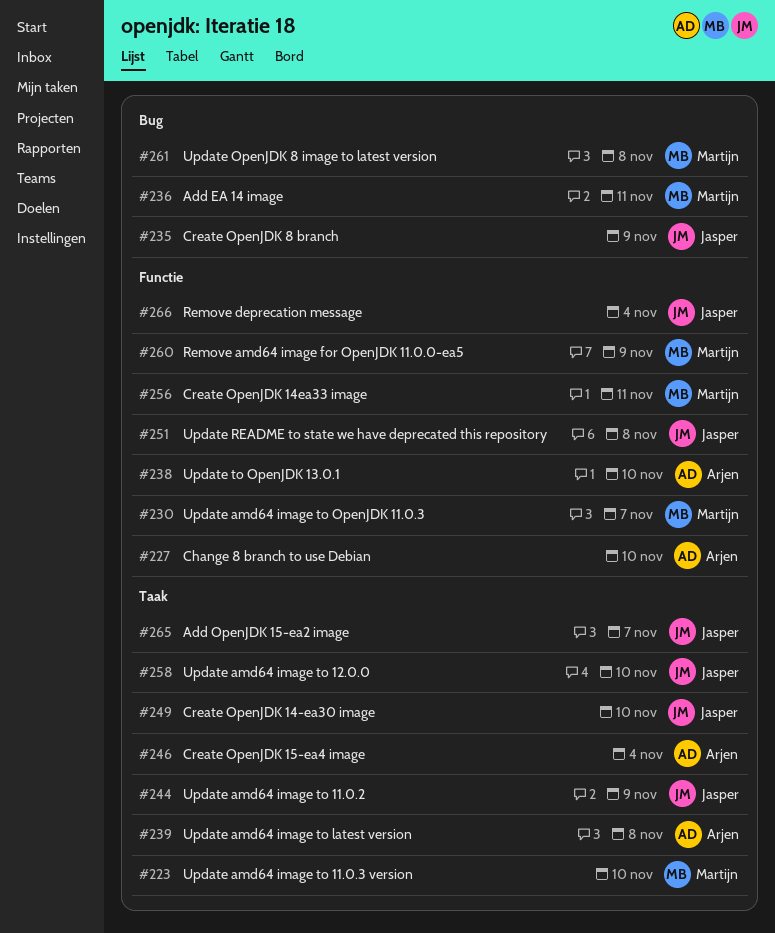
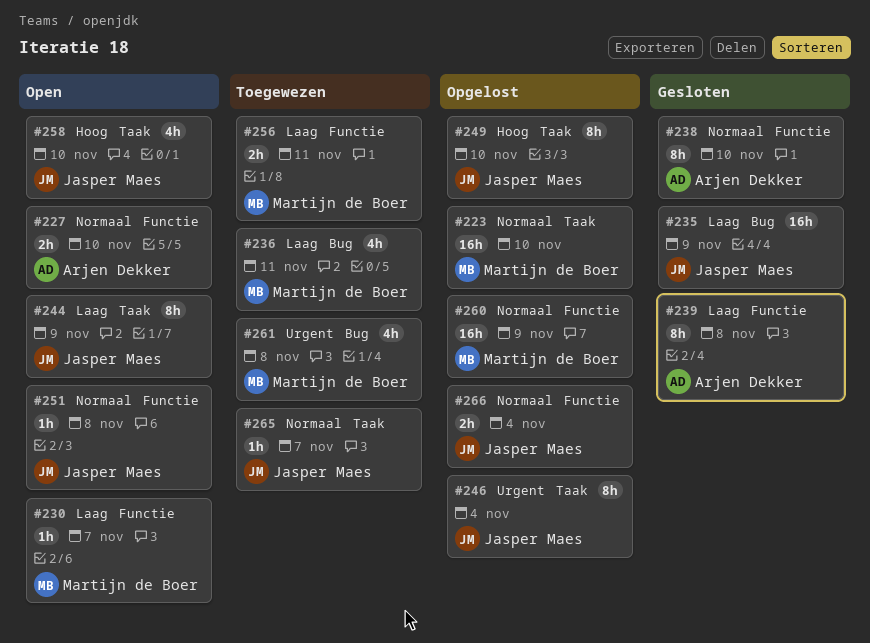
#239, label: Taak -> Functie
#246, owner: Arjen Dekker -> Jasper Maes

